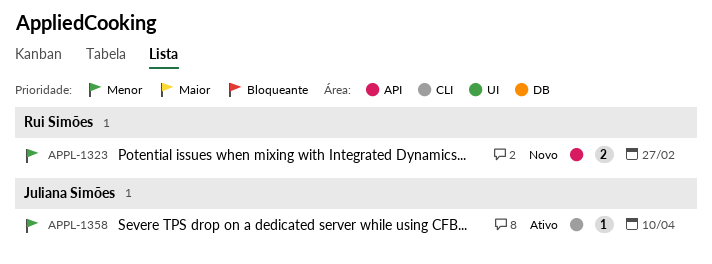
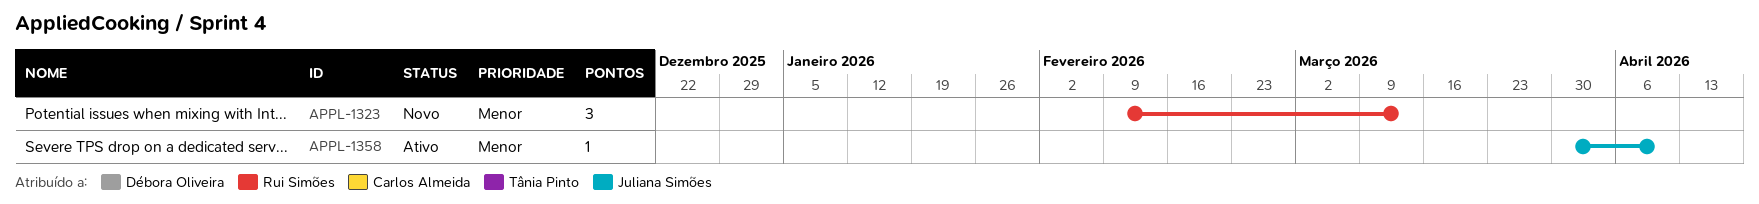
APPL-1323, estimate: 2 -> 3
APPL-1323, due: Feb 27 -> Mar 13

